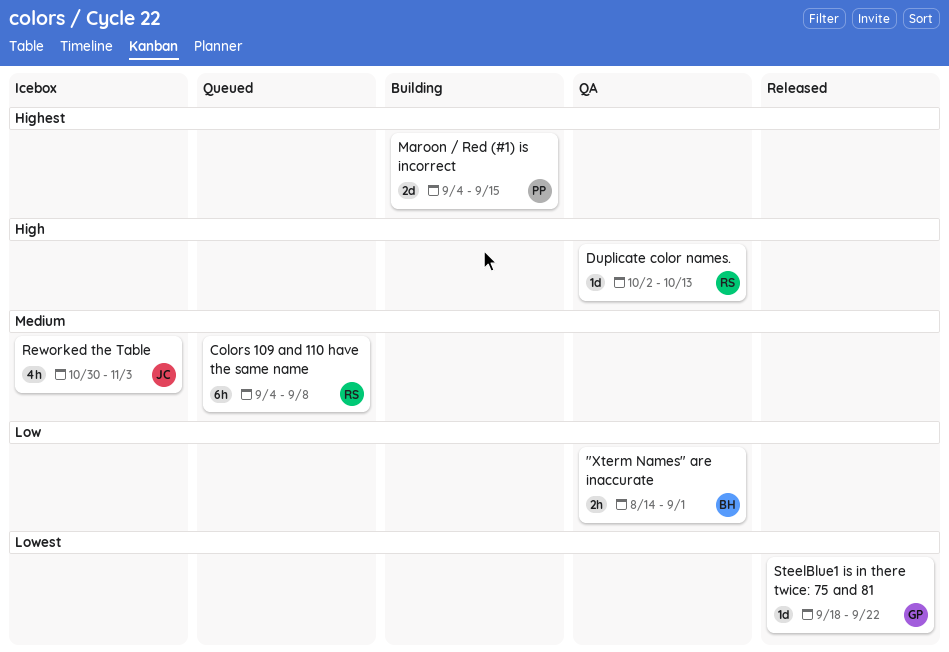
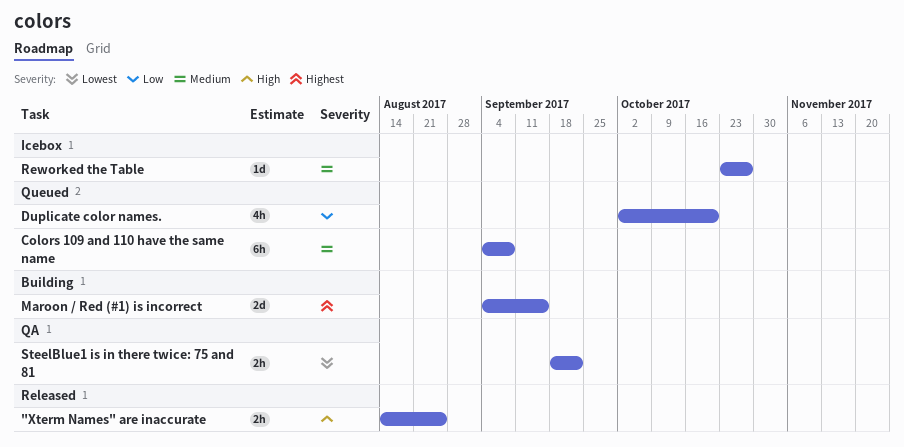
"Xterm Names" are inaccurate, status: QA -> Released
"Xterm Names" are inaccurate, priority: Low -> High
"Xterm Names" are inaccurate, due: Sep 1 -> Aug 25
Duplicate color names., status: QA -> Queued
Duplicate color names., priority: High -> Low
Duplicate color names., estimate: 1d -> 4h
Duplicate color names., due: Oct 13 -> Oct 20
Reworked the Table, estimate: 4h -> 1d
Reworked the Table, start: Oct 30 -> Oct 23
Reworked the Table, due: Nov 3 -> Oct 27
SteelBlue1 is in there twice: 75 and 81, status: Released -> QA
SteelBlue1 is in there twice: 75 and 81, estimate: 1d -> 2h

